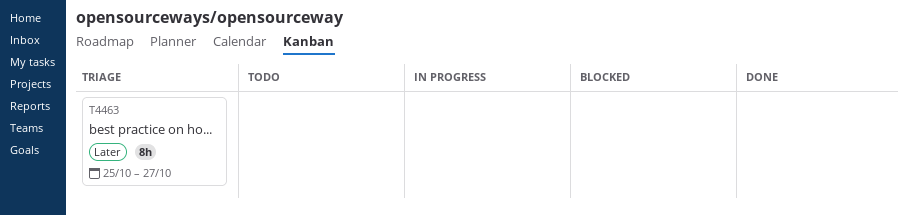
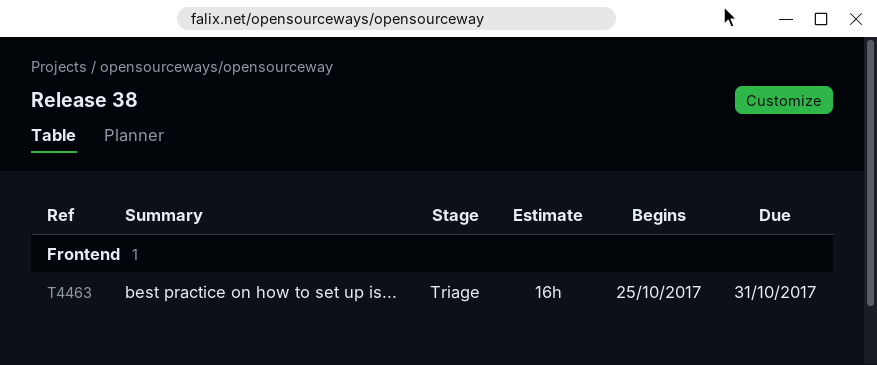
T4463, estimate: 8h -> 16h
T4463, due: Oct 27 -> Oct 31

